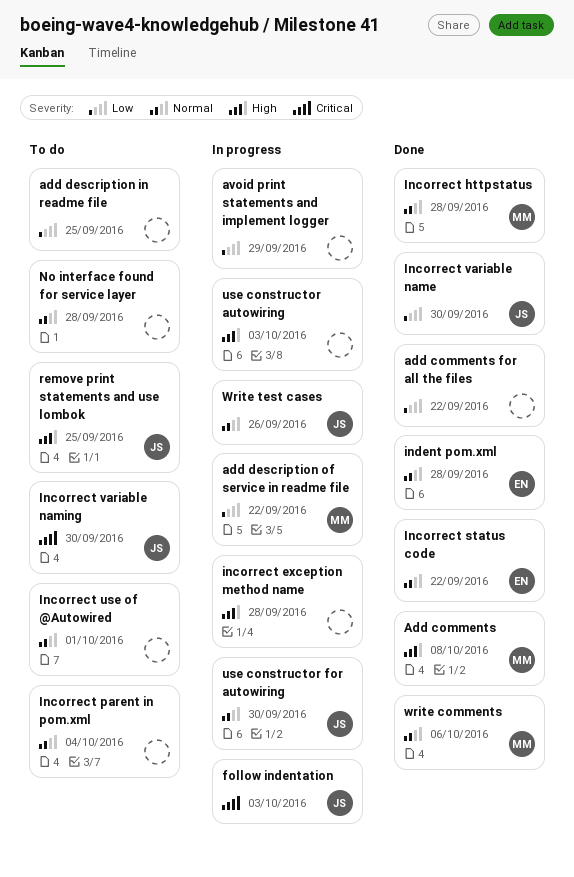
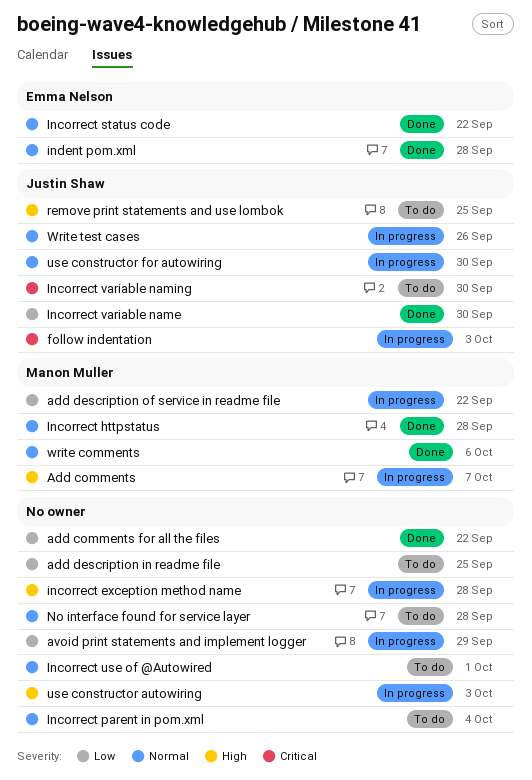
Add comments, status: Done -> In progress
Add comments, due: Oct 8 -> Oct 7

